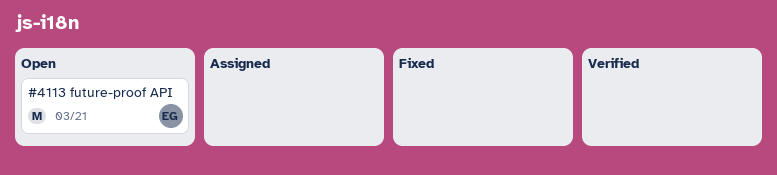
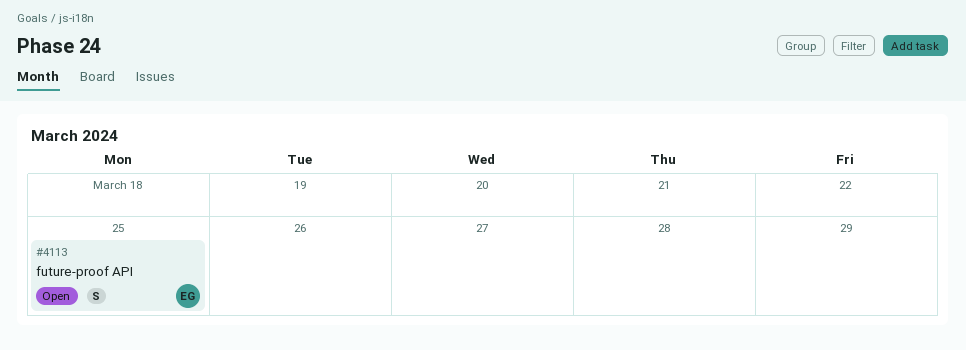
#4113, estimate: M -> S
#4113, due: Mar 21 -> Mar 25

